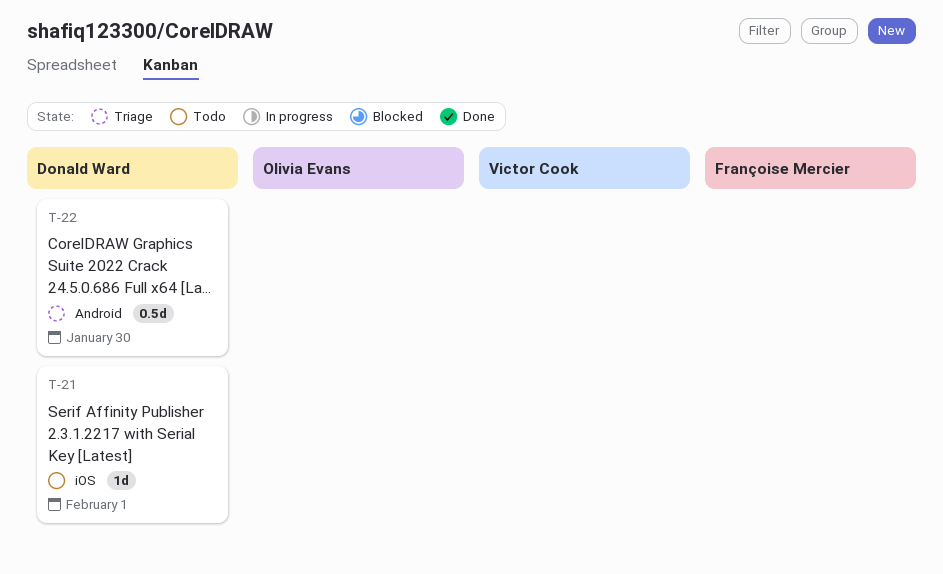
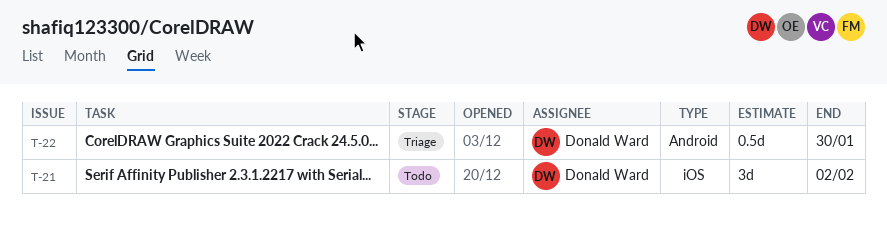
T-21, estimate: 1d -> 3d
T-21, due: Feb 1 -> Feb 2

